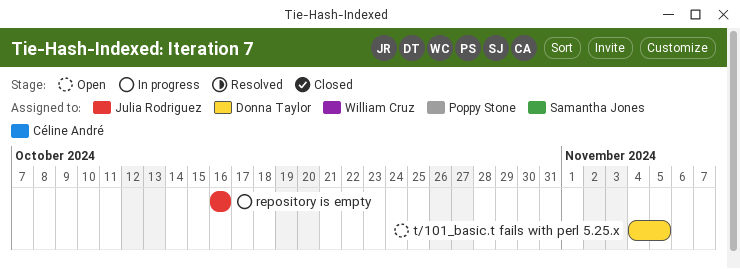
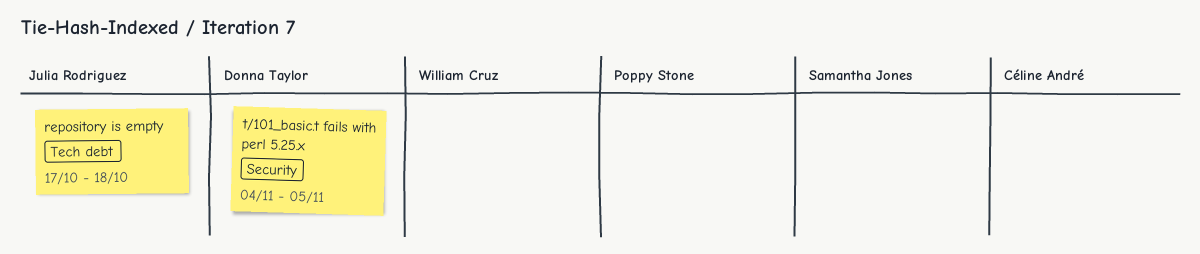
repository is empty, start: Oct 16 -> Oct 17
repository is empty, due: Oct 16 -> Oct 18

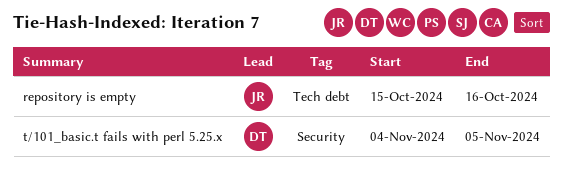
repository is empty, start: Oct 17 -> Oct 15
repository is empty, due: Oct 18 -> Oct 16

